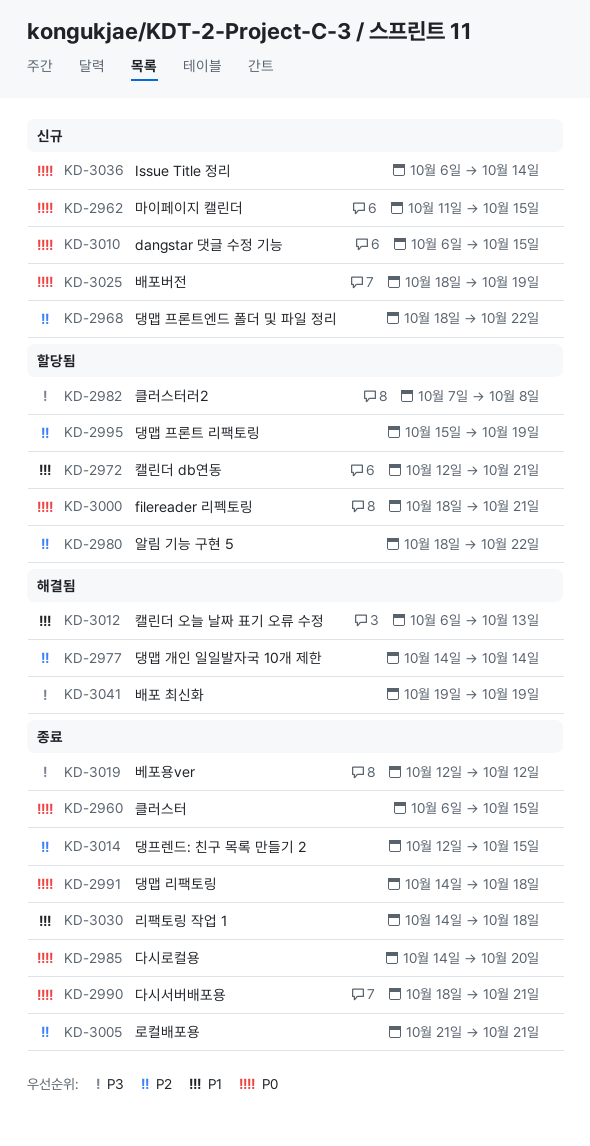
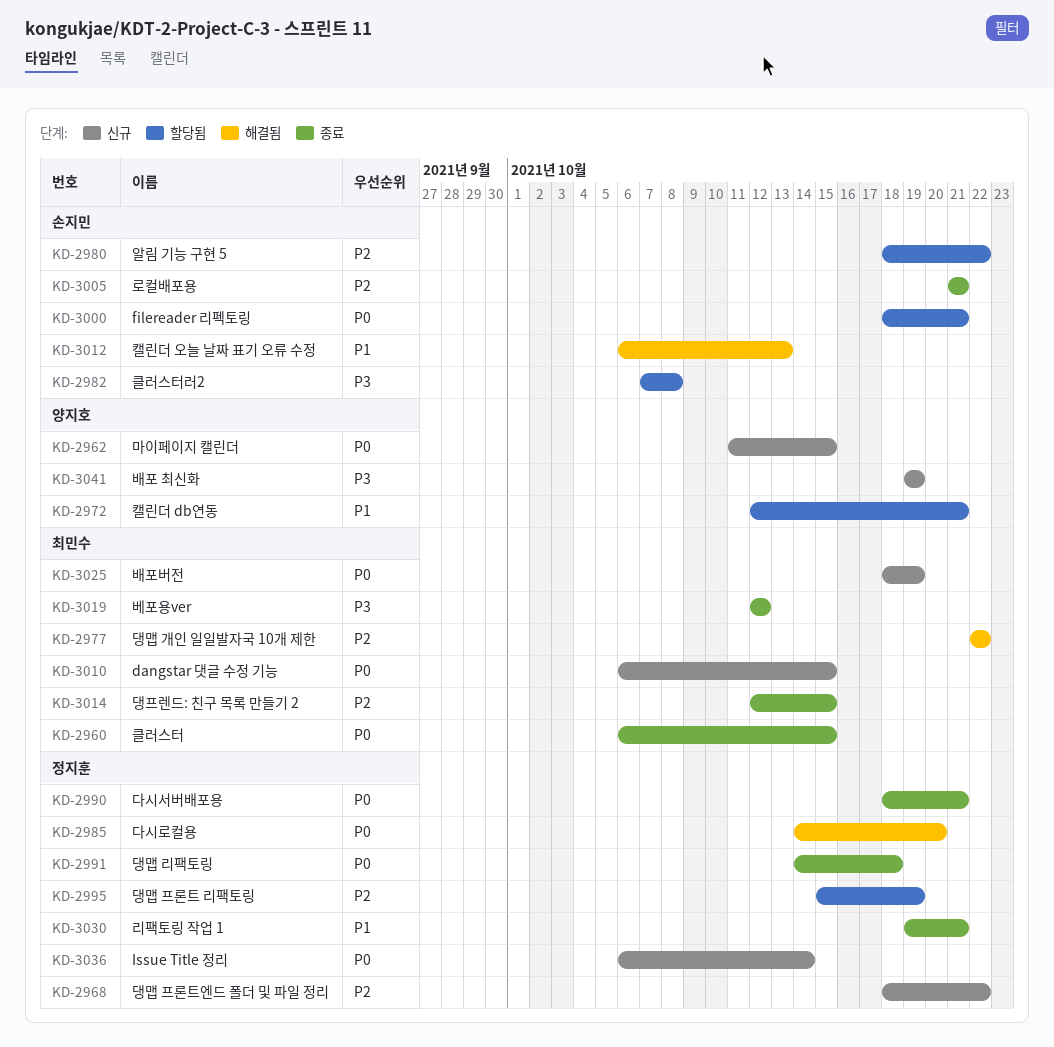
KD-2977, start: Oct 14 -> Oct 22
KD-2977, due: Oct 14 -> Oct 22
KD-2985, status: 종료 -> 해결됨
KD-3030, start: Oct 14 -> Oct 19
KD-3030, due: Oct 18 -> Oct 21
KD-3041, status: 해결됨 -> 신규

